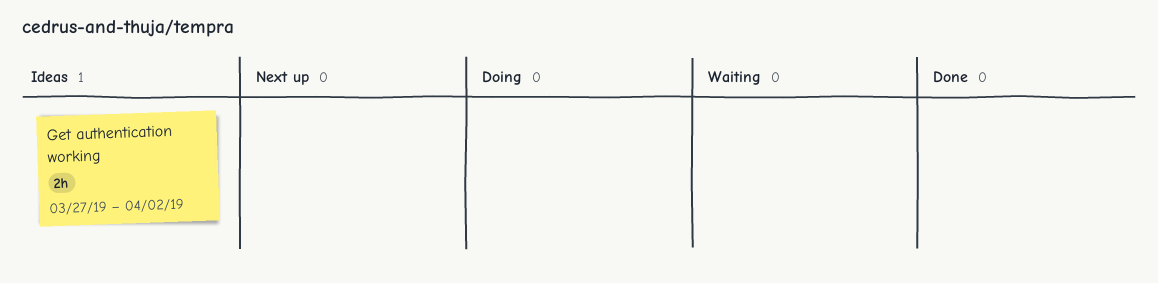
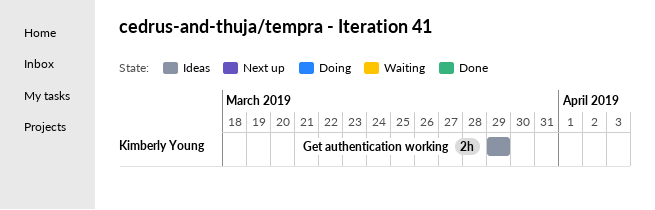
Get authentication working, start: Mar 27 -> Mar 29
Get authentication working, due: Apr 2 -> Mar 29

